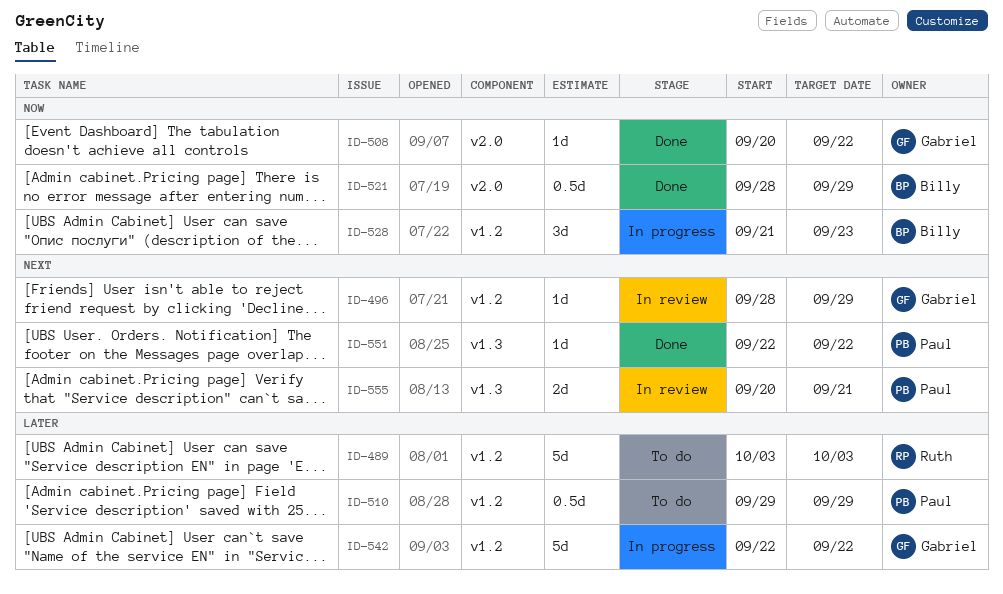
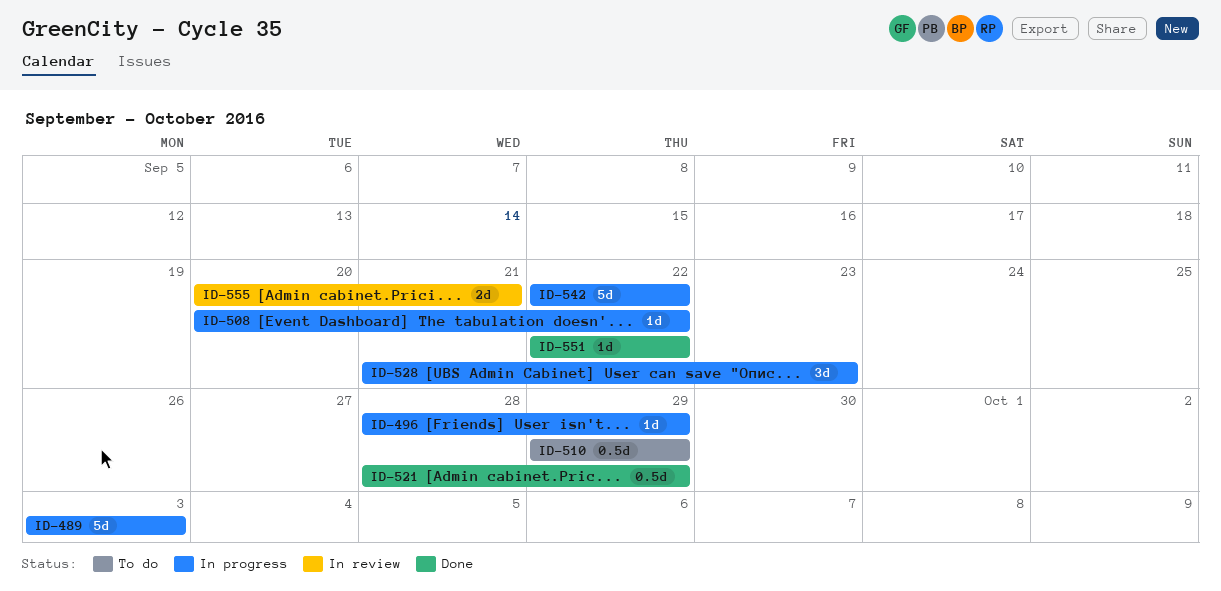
ID-489, status: To do -> In progress
ID-496, status: In review -> In progress
ID-508, status: Done -> In progress

